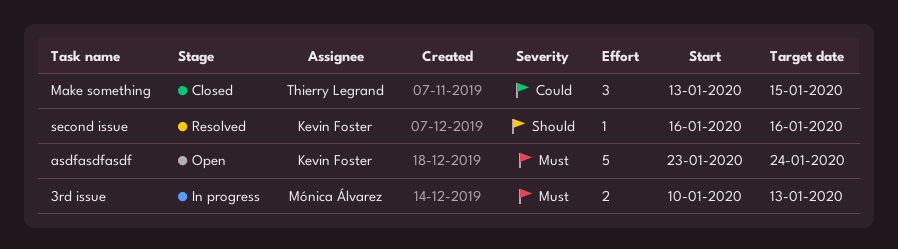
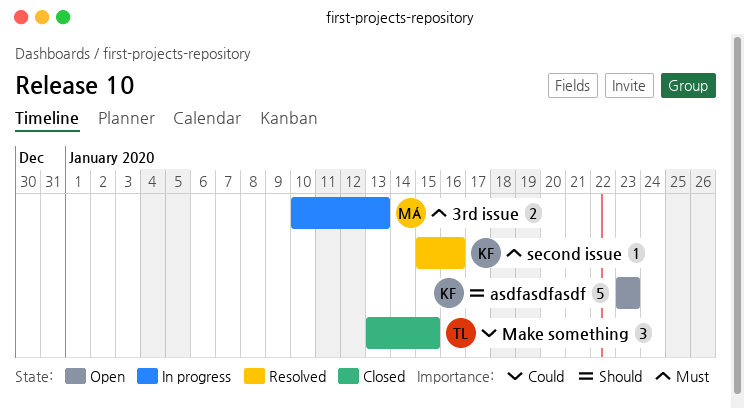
asdfasdfasdf, priority: Must -> Should
asdfasdfasdf, due: Jan 24 -> Jan 23
second issue, priority: Should -> Must
second issue, start: Jan 16 -> Jan 15

